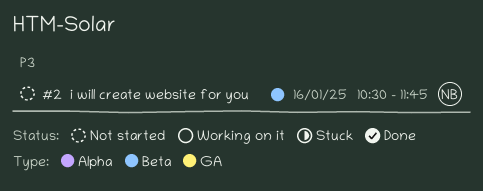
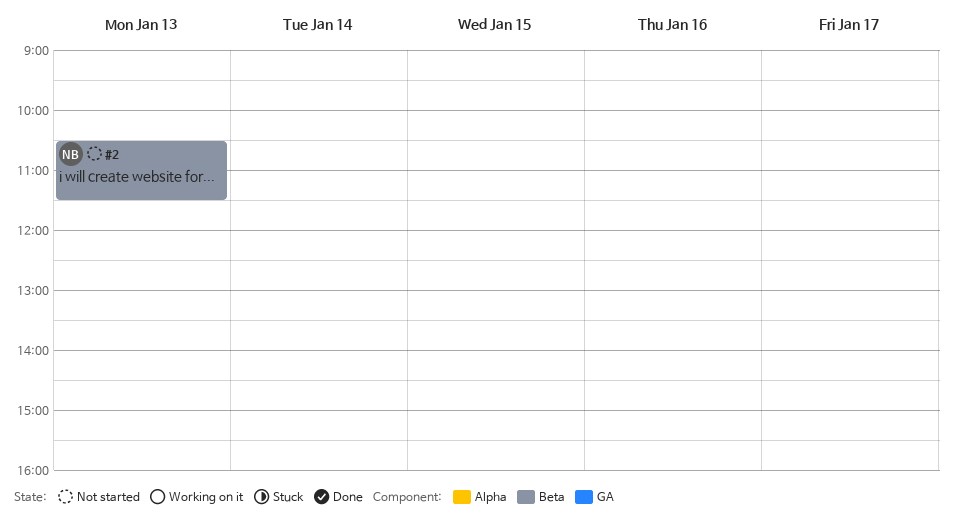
#2, day: Jan 16 -> Jan 13
#2, ends: 11:45 -> 11:30

